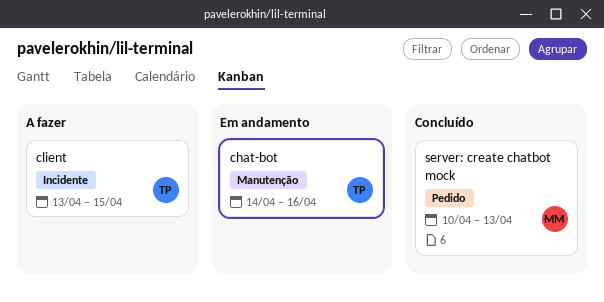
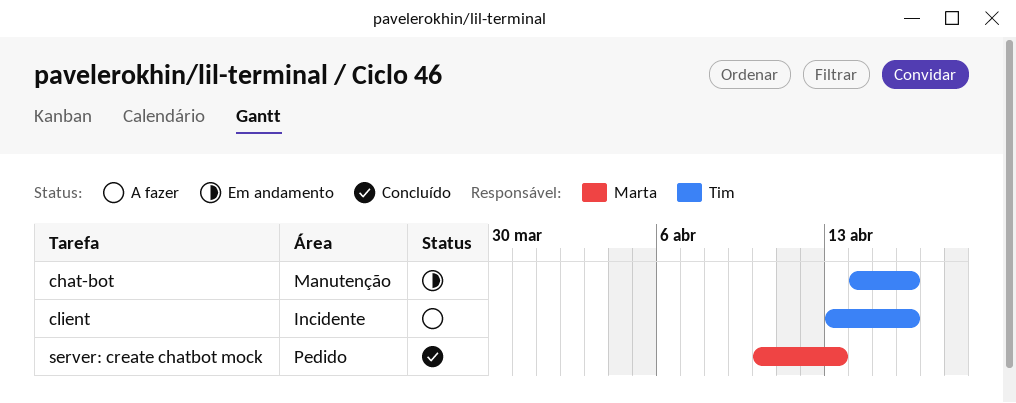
client, due: Apr 15 -> Apr 16

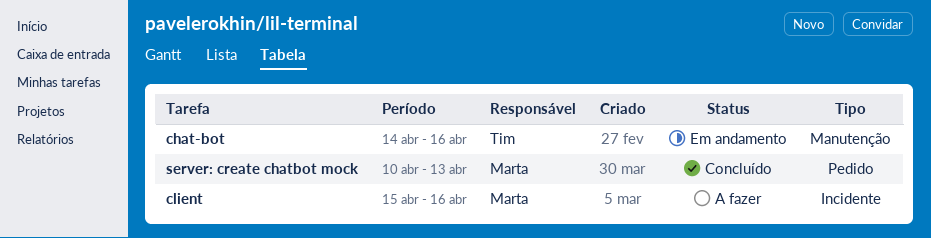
client, owner: Tim -> Marta
client, start: Apr 13 -> Apr 15

